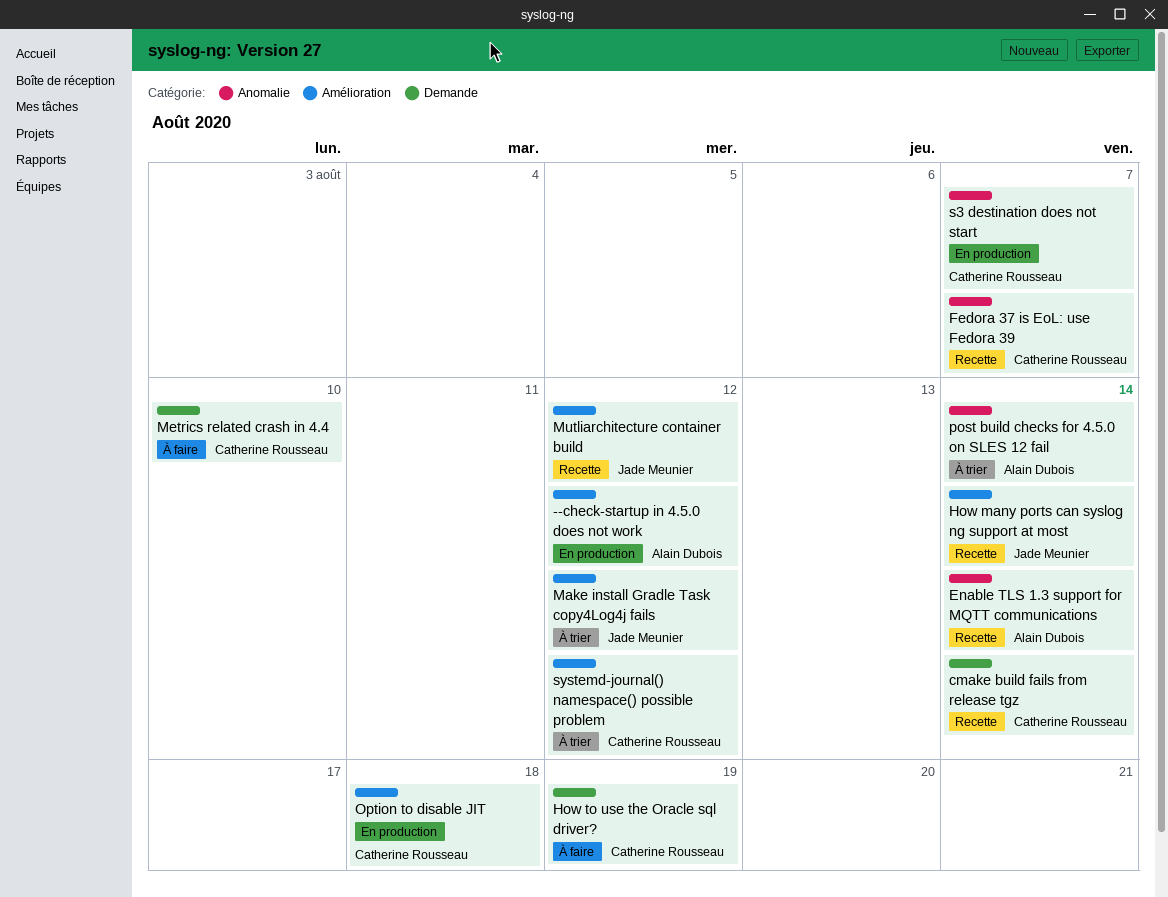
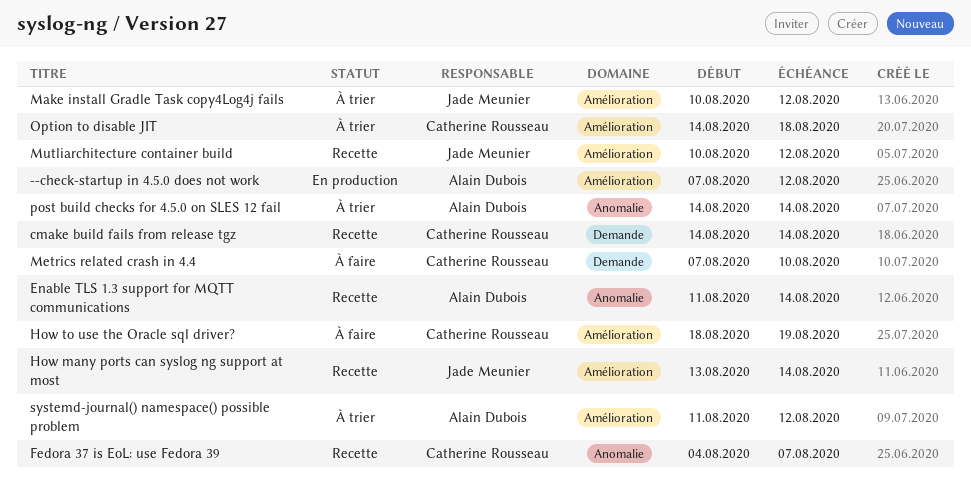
How to use the Oracle sql driver?, label: Demande -> Amélioration
Option to disable JIT, status: En production -> À trier
s3 destination does not start: present -> none
systemd-journal() namespace() possible problem, owner: Catherine Rousseau -> Alain Dubois

